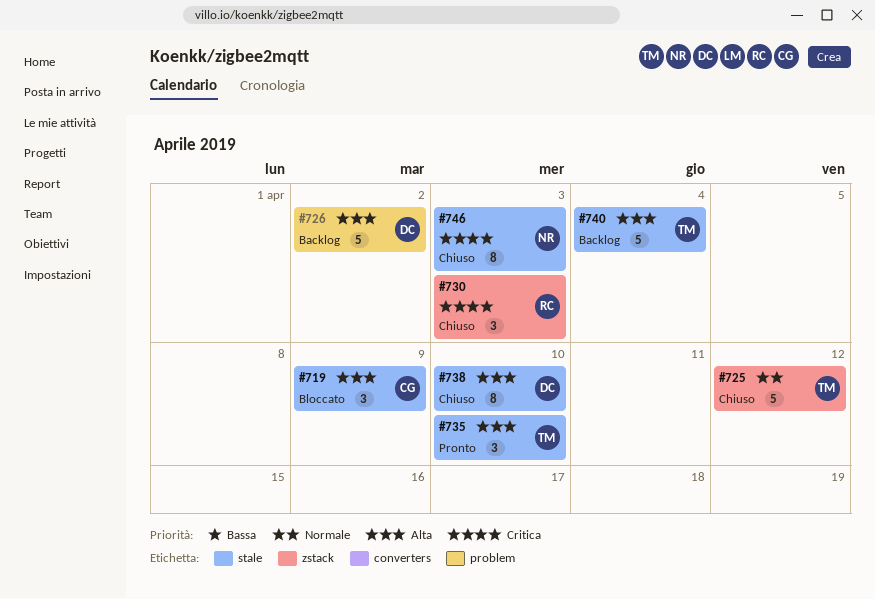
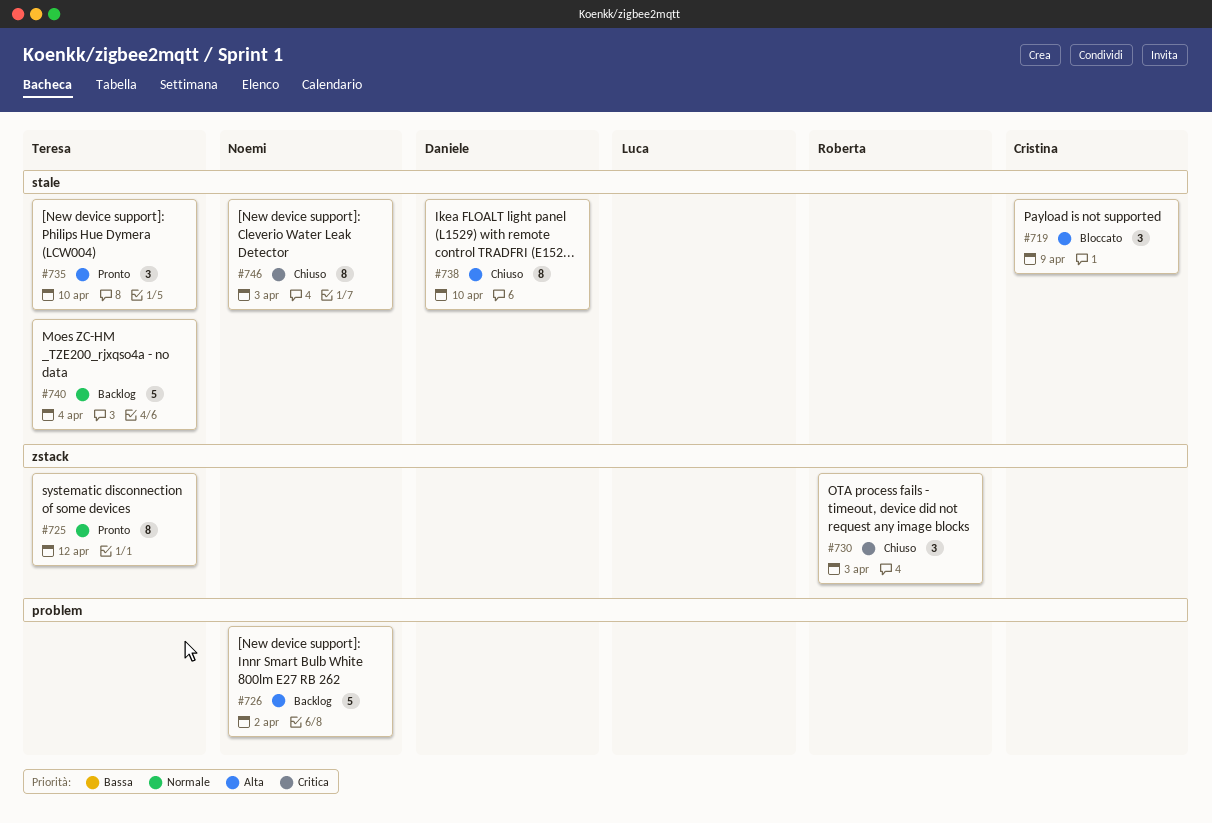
#725, status: Chiuso -> Pronto
#725, estimate: 5 -> 8
#726, owner: Daniele -> Noemi
#740, priority: Alta -> Normale

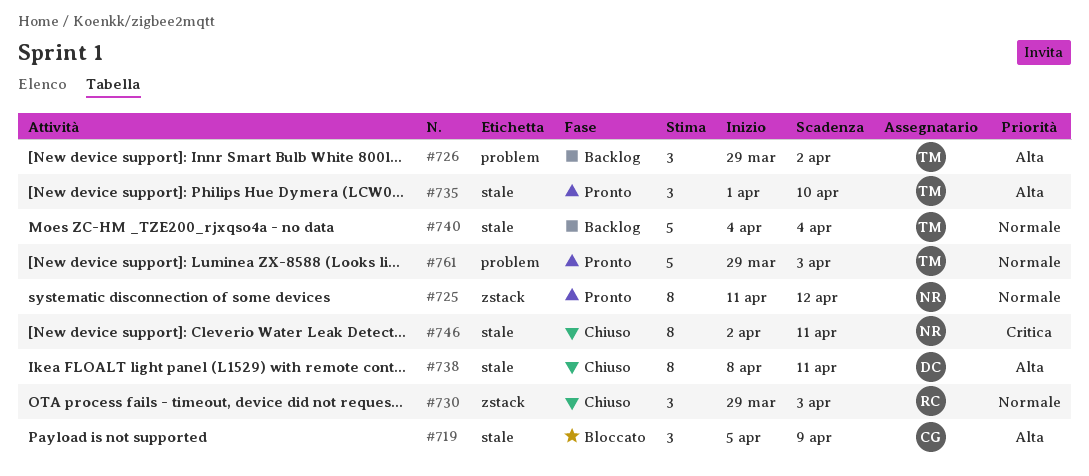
#725, owner: Teresa -> Noemi
#726, owner: Noemi -> Teresa
#726, estimate: 5 -> 3
#730, priority: Critica -> Normale
#738, due: Apr 10 -> Apr 11
#746, due: Apr 3 -> Apr 11
#761: none -> present

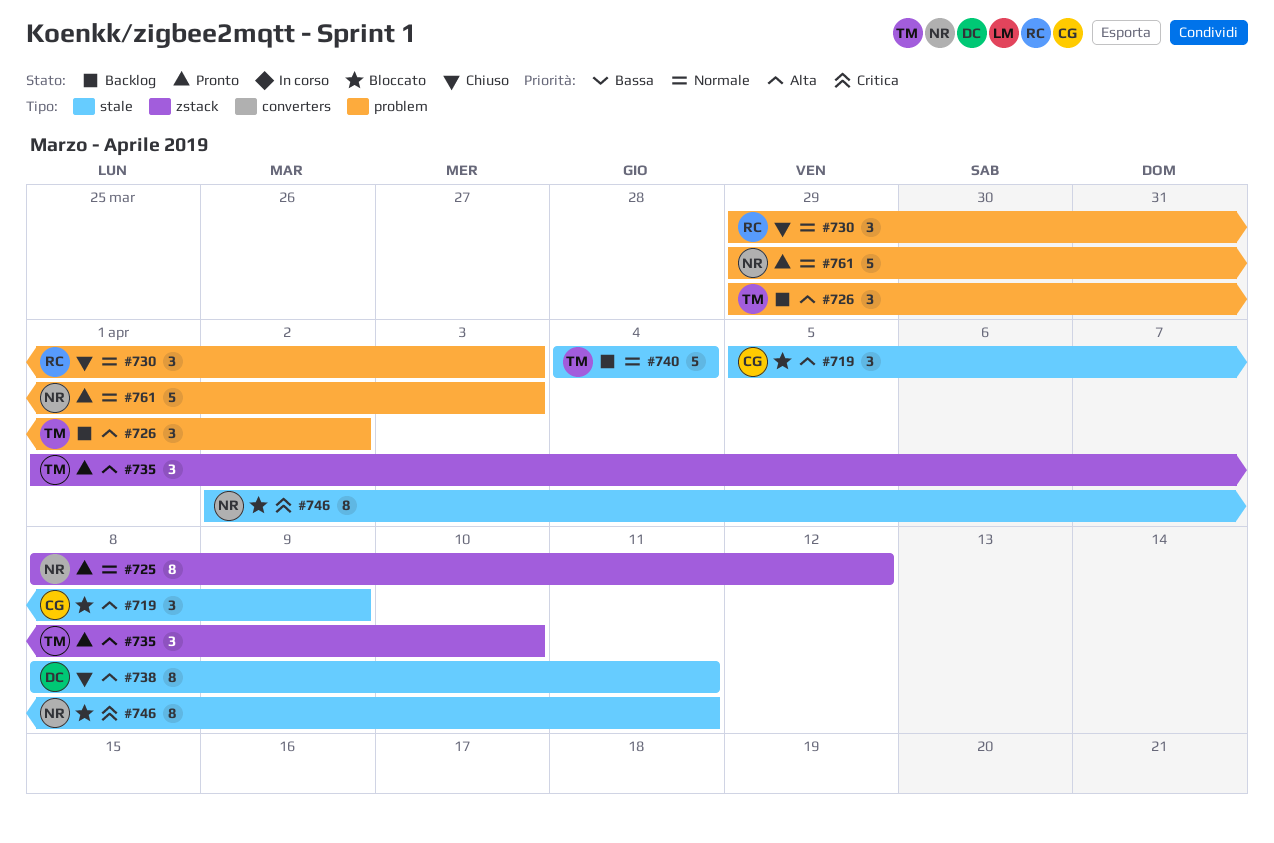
#725, start: Apr 11 -> Apr 8
#730, label: zstack -> problem
#735, label: stale -> zstack
#746, status: Chiuso -> Bloccato
#761, owner: TM -> NR

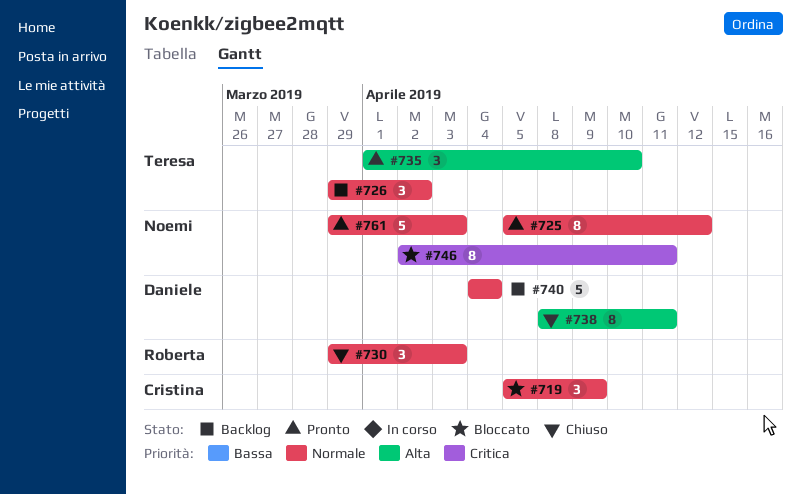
#719, priority: Alta -> Normale
#725, start: Apr 8 -> Apr 5
#726, priority: Alta -> Normale
#740, owner: Teresa -> Daniele

